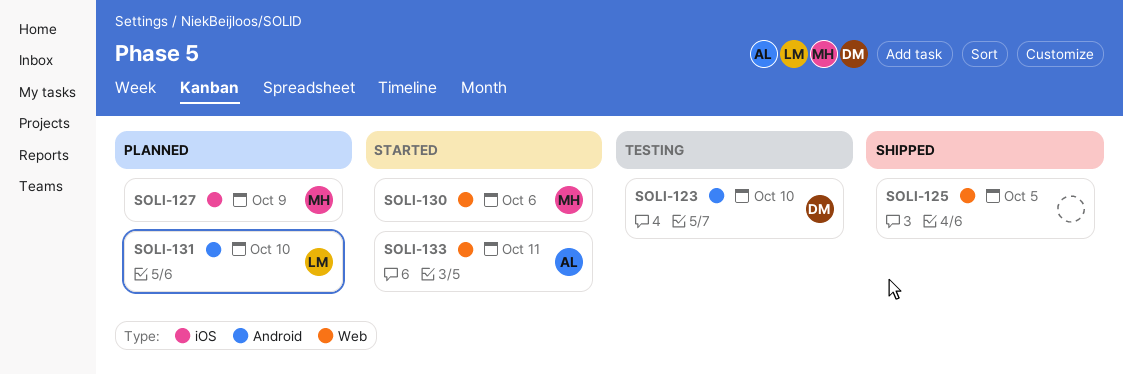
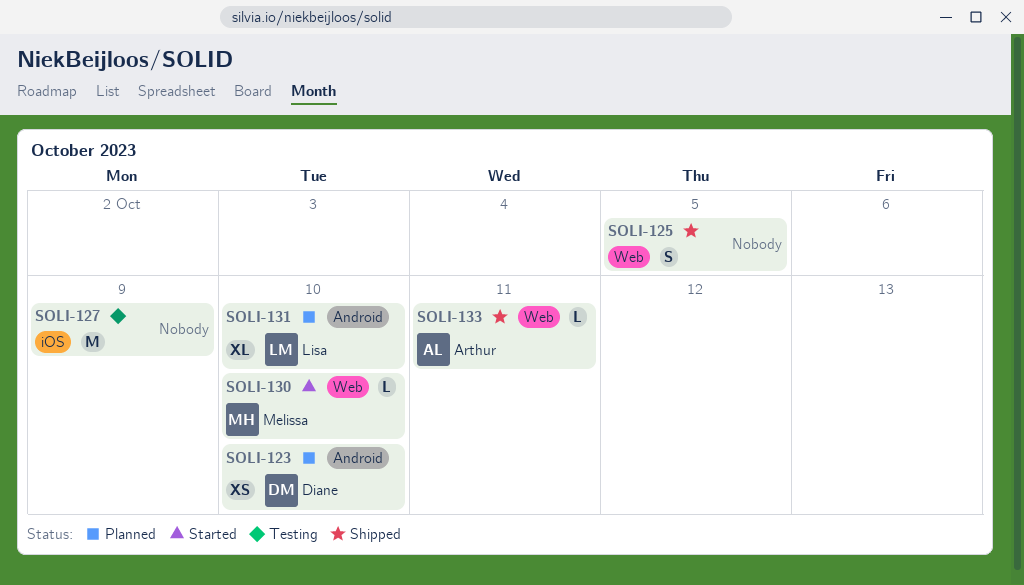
SOLI-123, status: Testing -> Planned
SOLI-127, status: Planned -> Testing
SOLI-127, owner: Melissa -> none
SOLI-130, due: Oct 6 -> Oct 10
SOLI-133, status: Started -> Shipped

